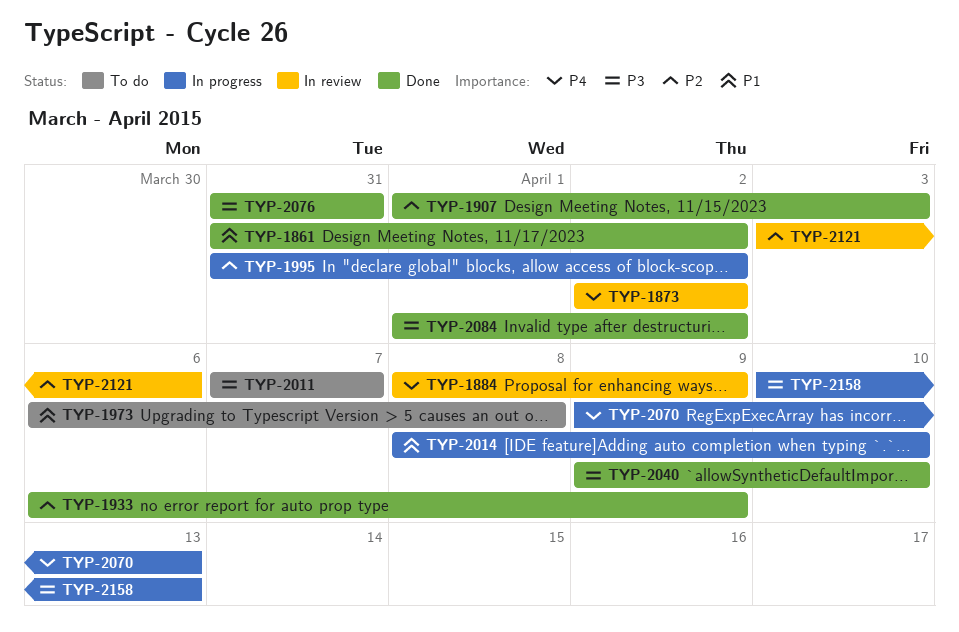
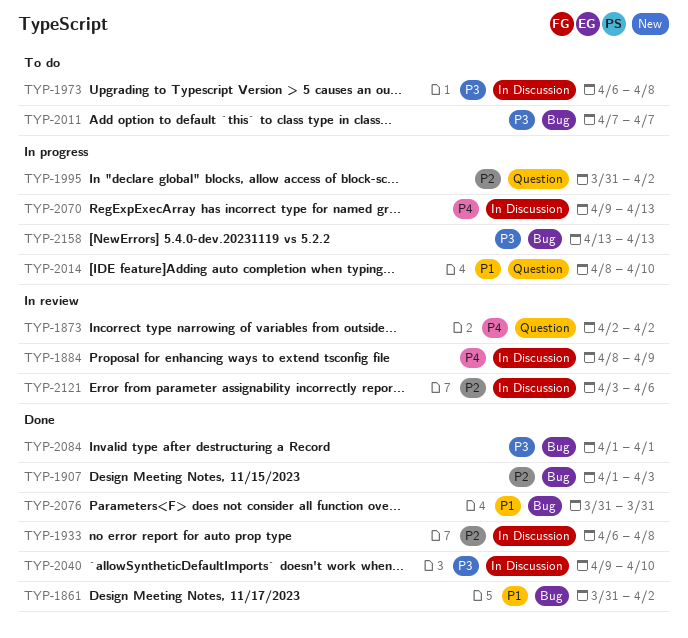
TYP-1933, due: Apr 9 -> Apr 8
TYP-1973, priority: P1 -> P3
TYP-2076, priority: P3 -> P1
TYP-2084, due: Apr 2 -> Apr 1
TYP-2158, start: Apr 10 -> Apr 13

